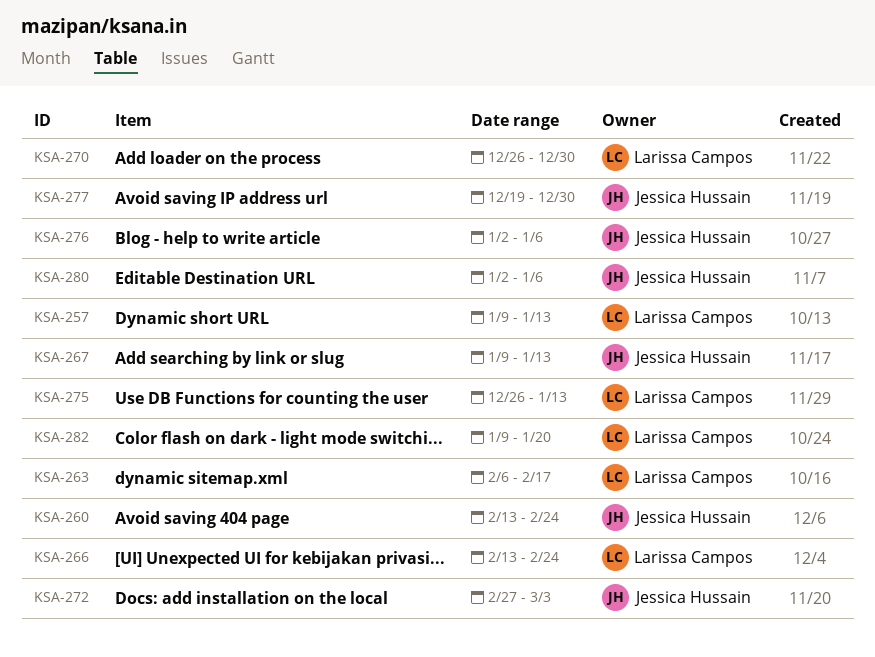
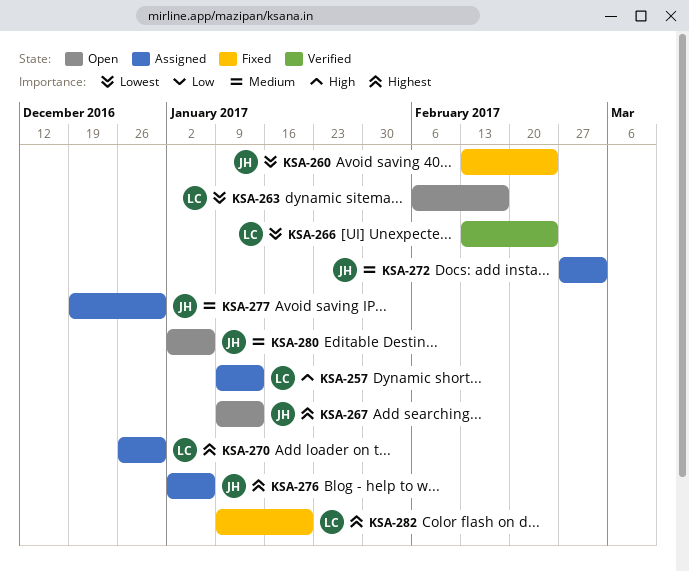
KSA-275: present -> none

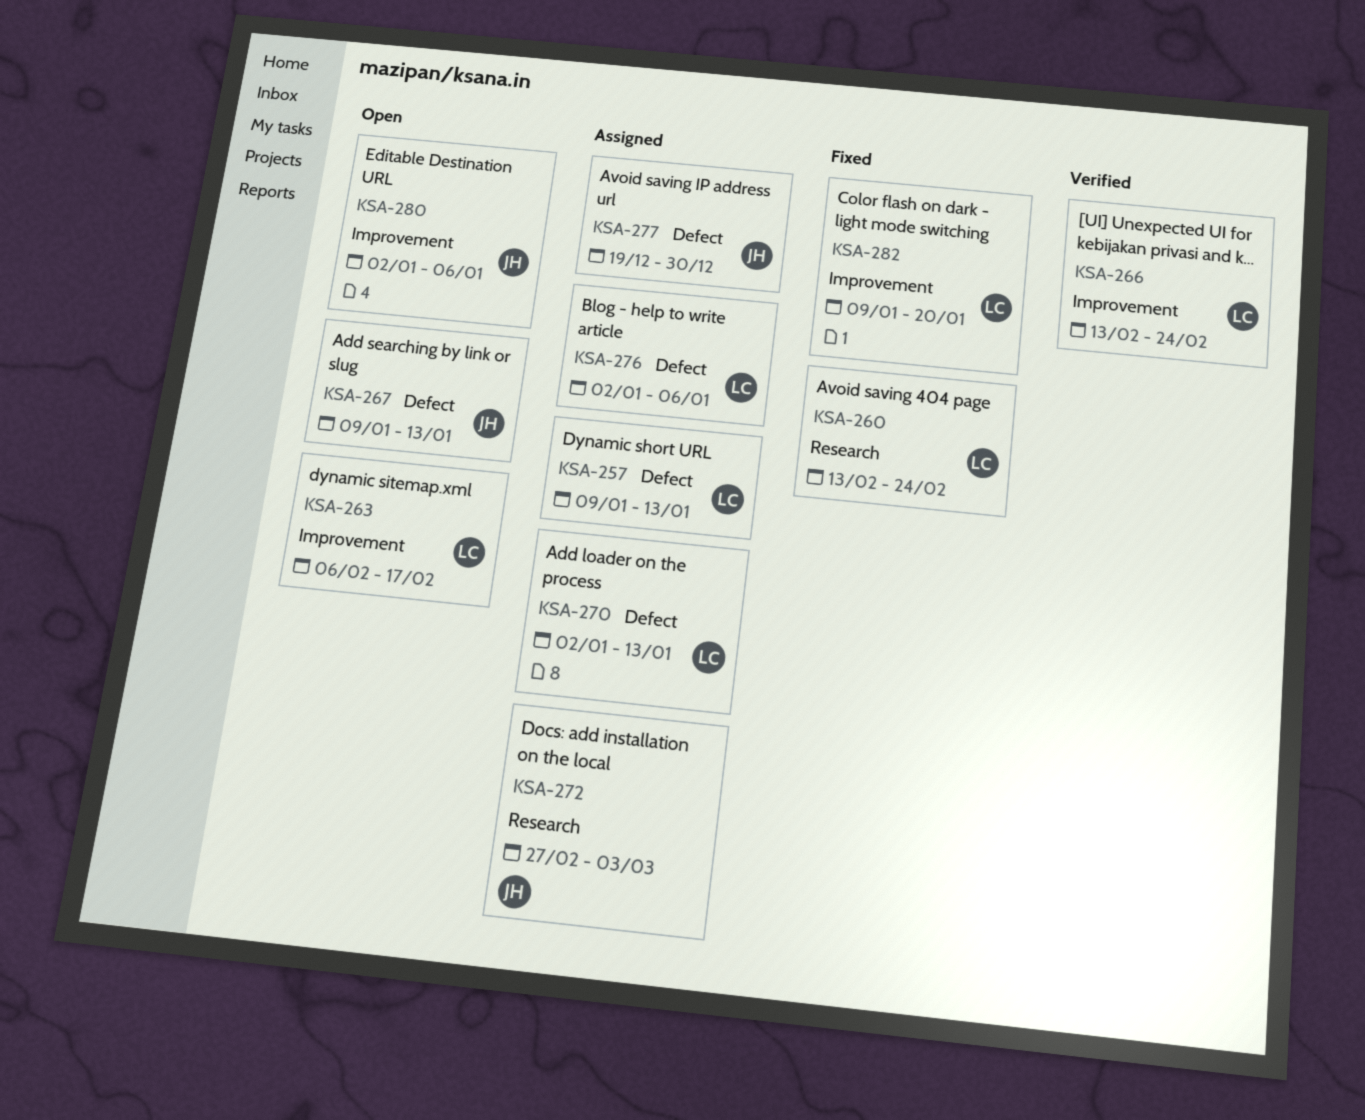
KSA-260, owner: JH -> LC
KSA-270, start: Dec 26 -> Jan 2
KSA-270, due: Dec 30 -> Jan 13
KSA-276, owner: JH -> LC

